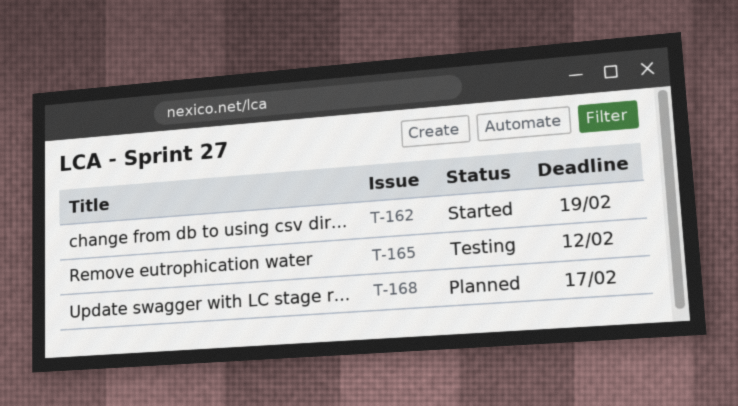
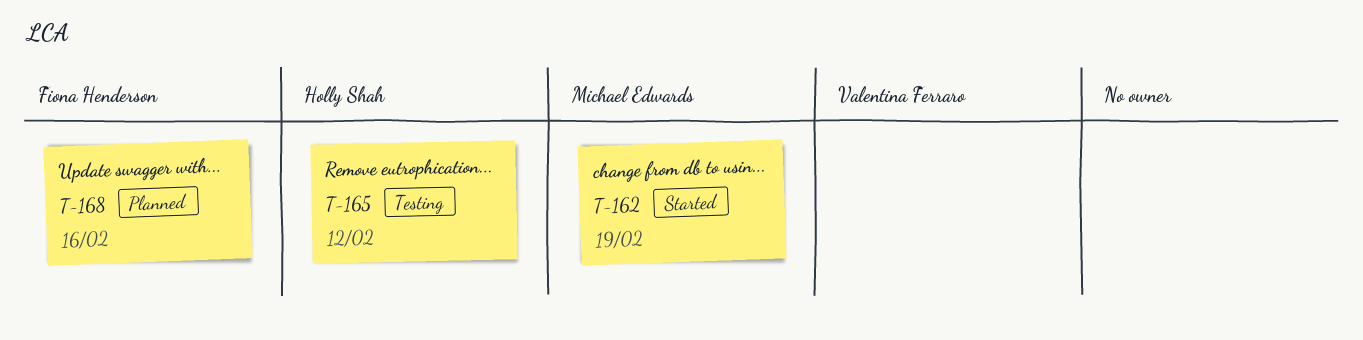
T-168, due: Feb 17 -> Feb 16

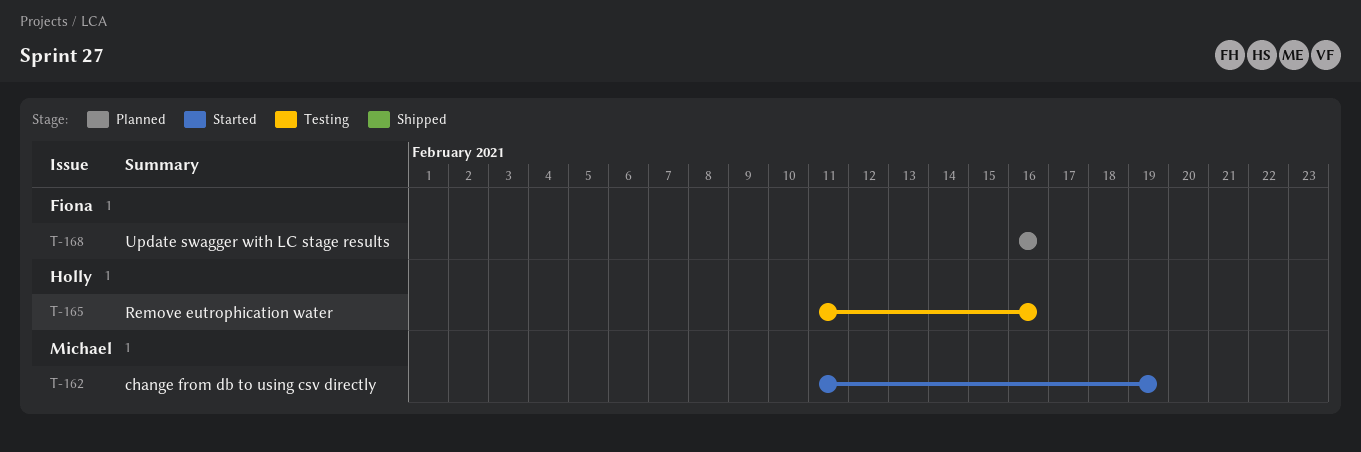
T-165, due: Feb 12 -> Feb 16

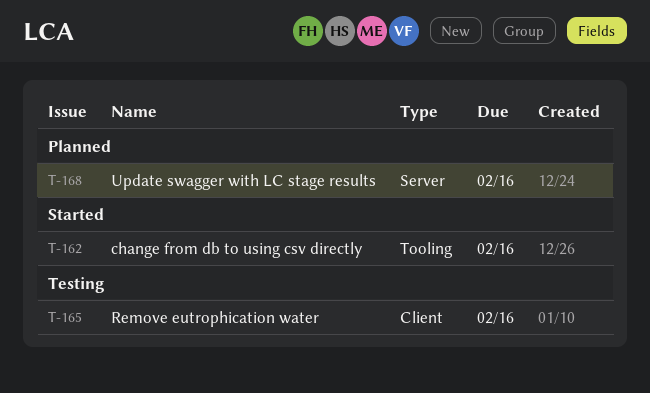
T-162, due: Feb 19 -> Feb 16

